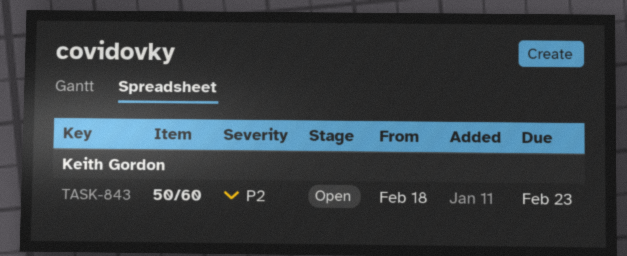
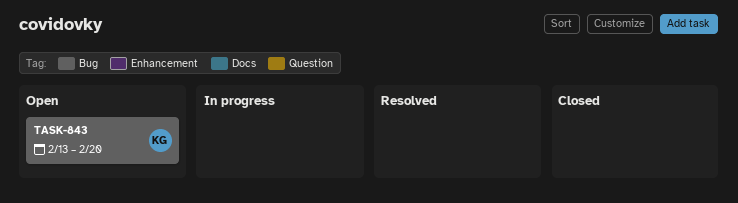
TASK-843, start: Feb 18 -> Feb 13
TASK-843, due: Feb 23 -> Feb 20

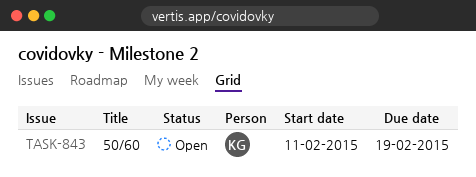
TASK-843, start: Feb 13 -> Feb 11
TASK-843, due: Feb 20 -> Feb 19

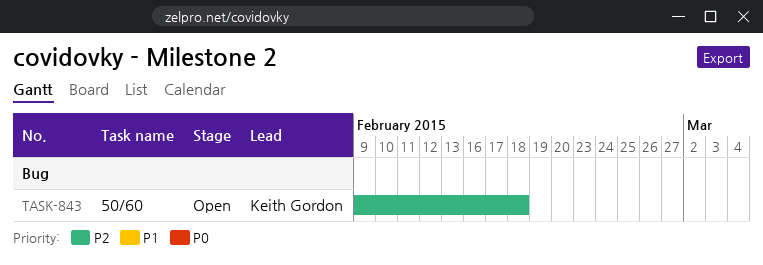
TASK-843, start: Feb 11 -> Feb 9
TASK-843, due: Feb 19 -> Feb 18

